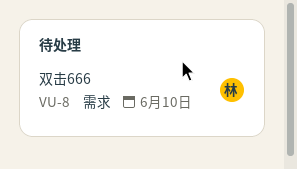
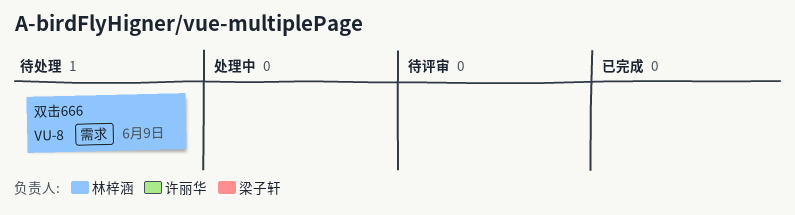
VU-8, due: Jun 10 -> Jun 9

